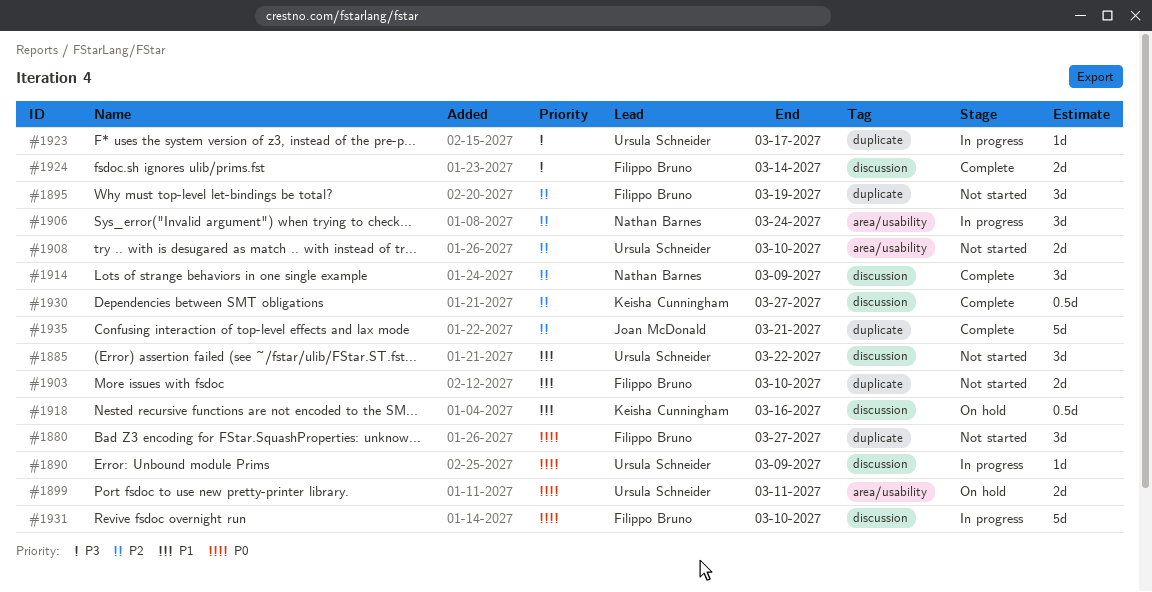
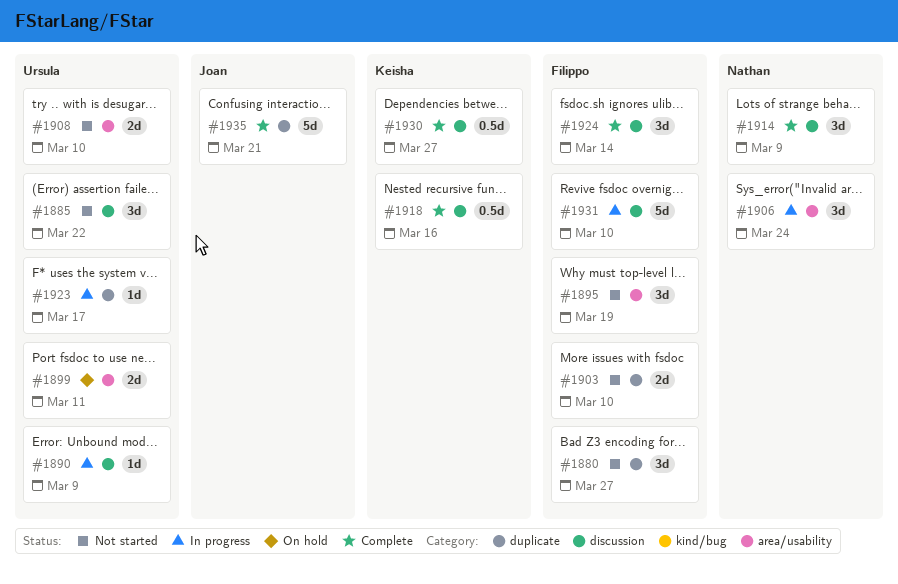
#1895, label: duplicate -> area/usability
#1918, status: On hold -> Complete
#1924, estimate: 2d -> 3d

